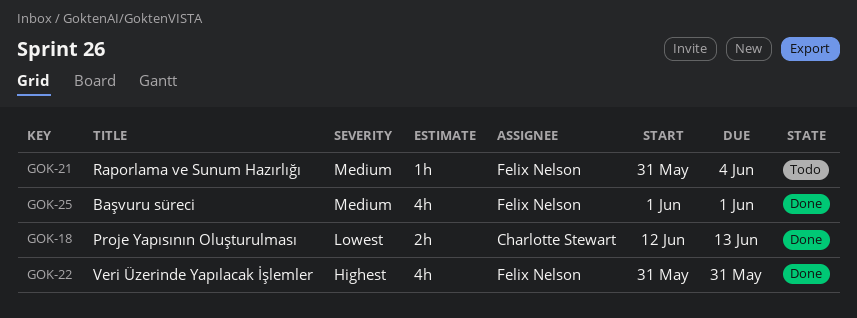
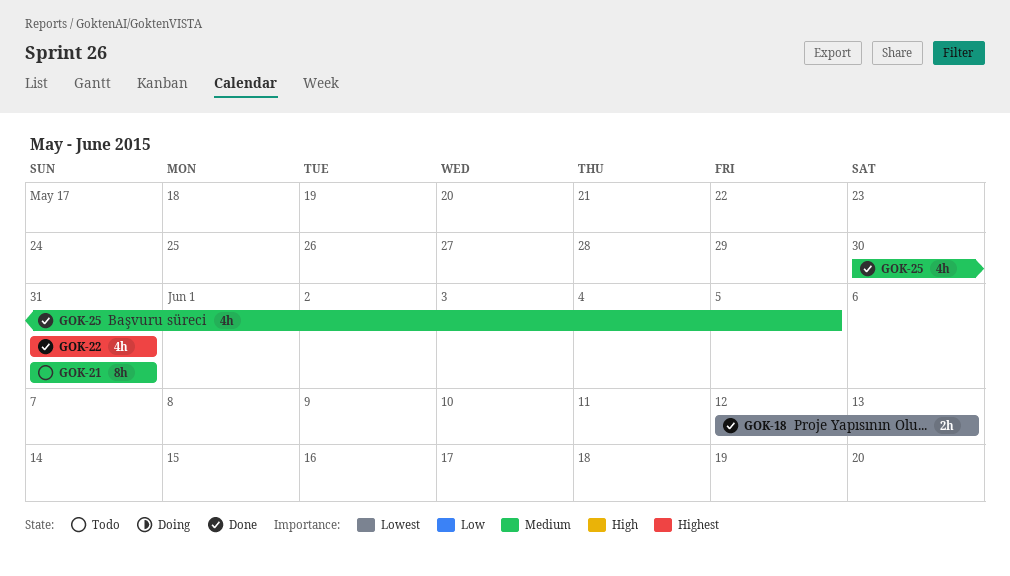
GOK-21, estimate: 1h -> 8h
GOK-21, due: Jun 4 -> May 31
GOK-25, start: Jun 1 -> May 30
GOK-25, due: Jun 1 -> Jun 5

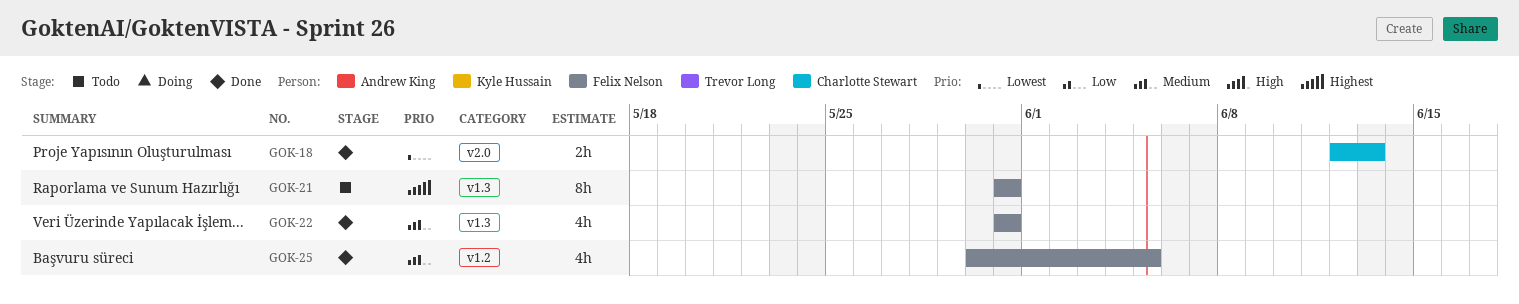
GOK-21, priority: Medium -> Highest
GOK-22, priority: Highest -> Medium

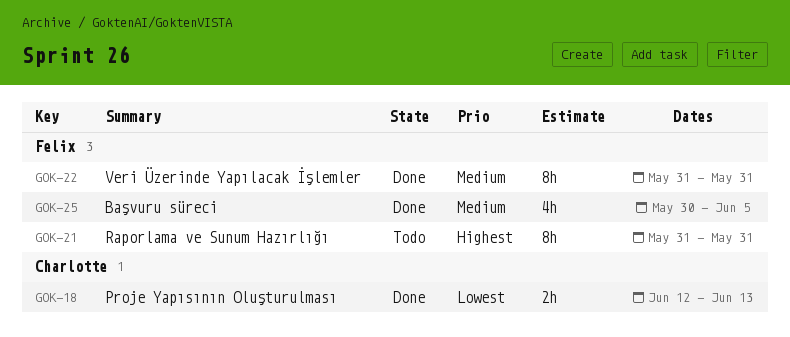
GOK-22, estimate: 4h -> 8h

